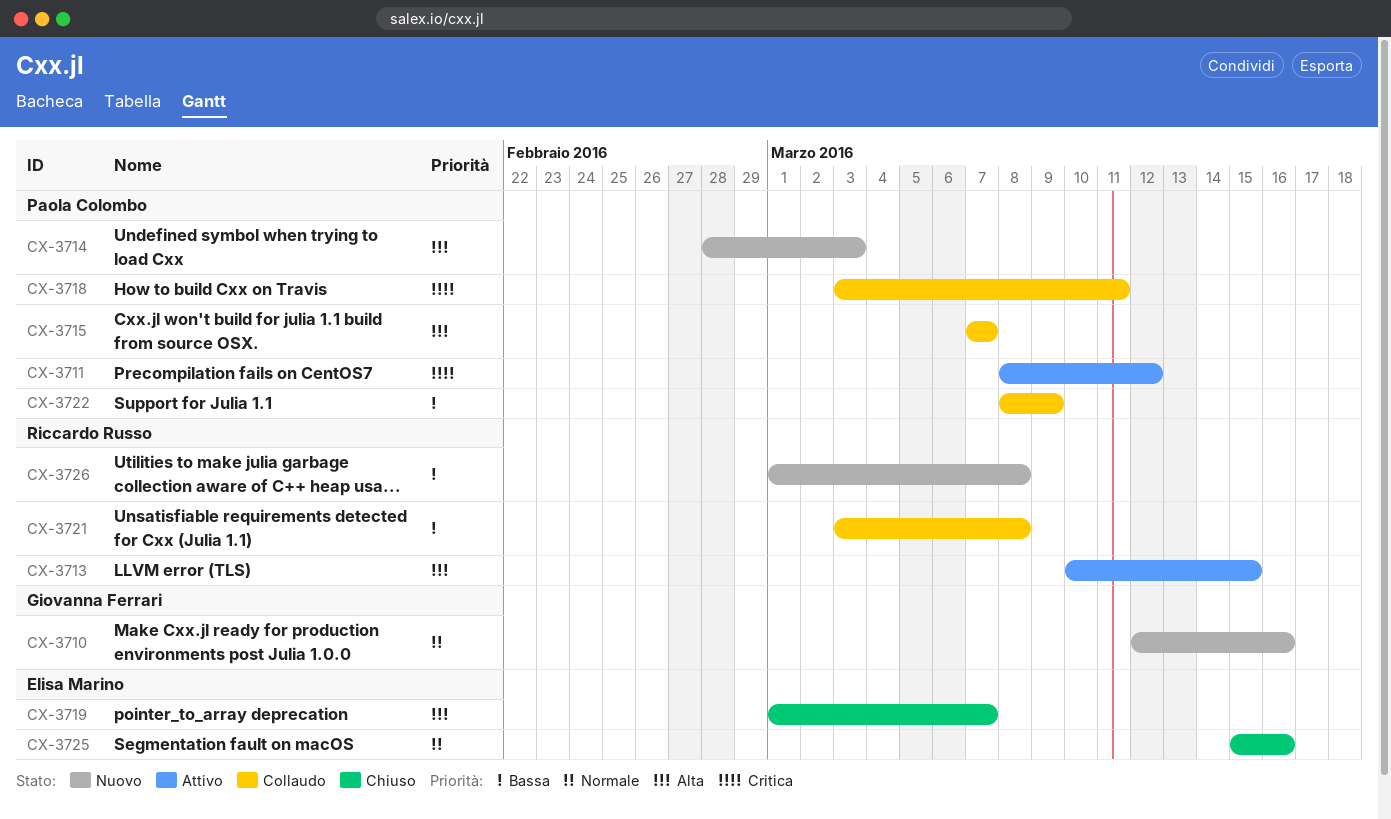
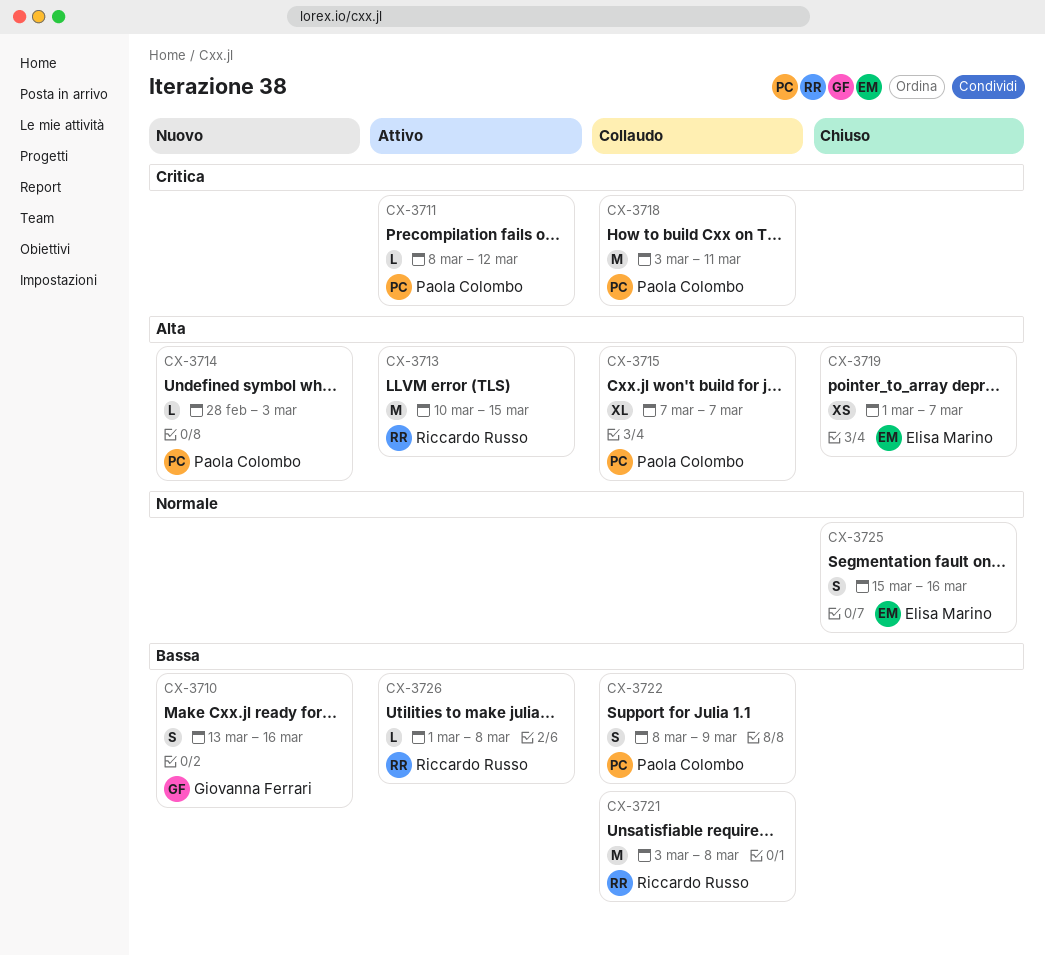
CX-3710, priority: Normale -> Bassa
CX-3710, start: Mar 12 -> Mar 13
CX-3726, status: Nuovo -> Attivo

